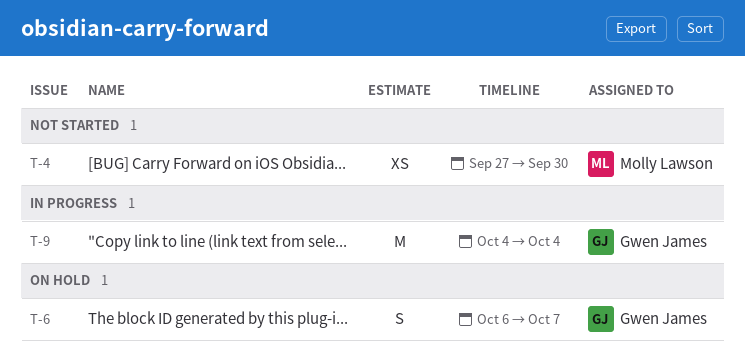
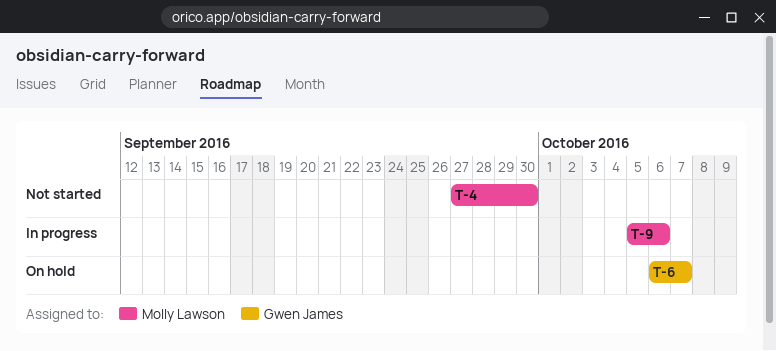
T-9, owner: Gwen James -> Molly Lawson
T-9, start: Oct 4 -> Oct 5
T-9, due: Oct 4 -> Oct 6

